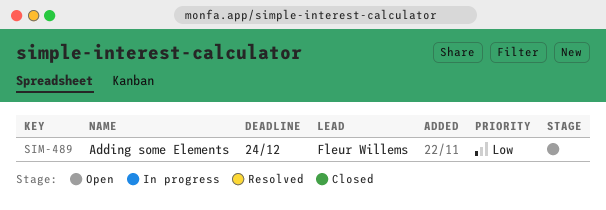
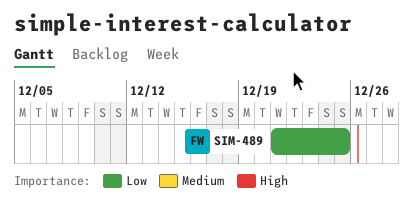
SIM-489, due: Dec 24 -> Dec 25

